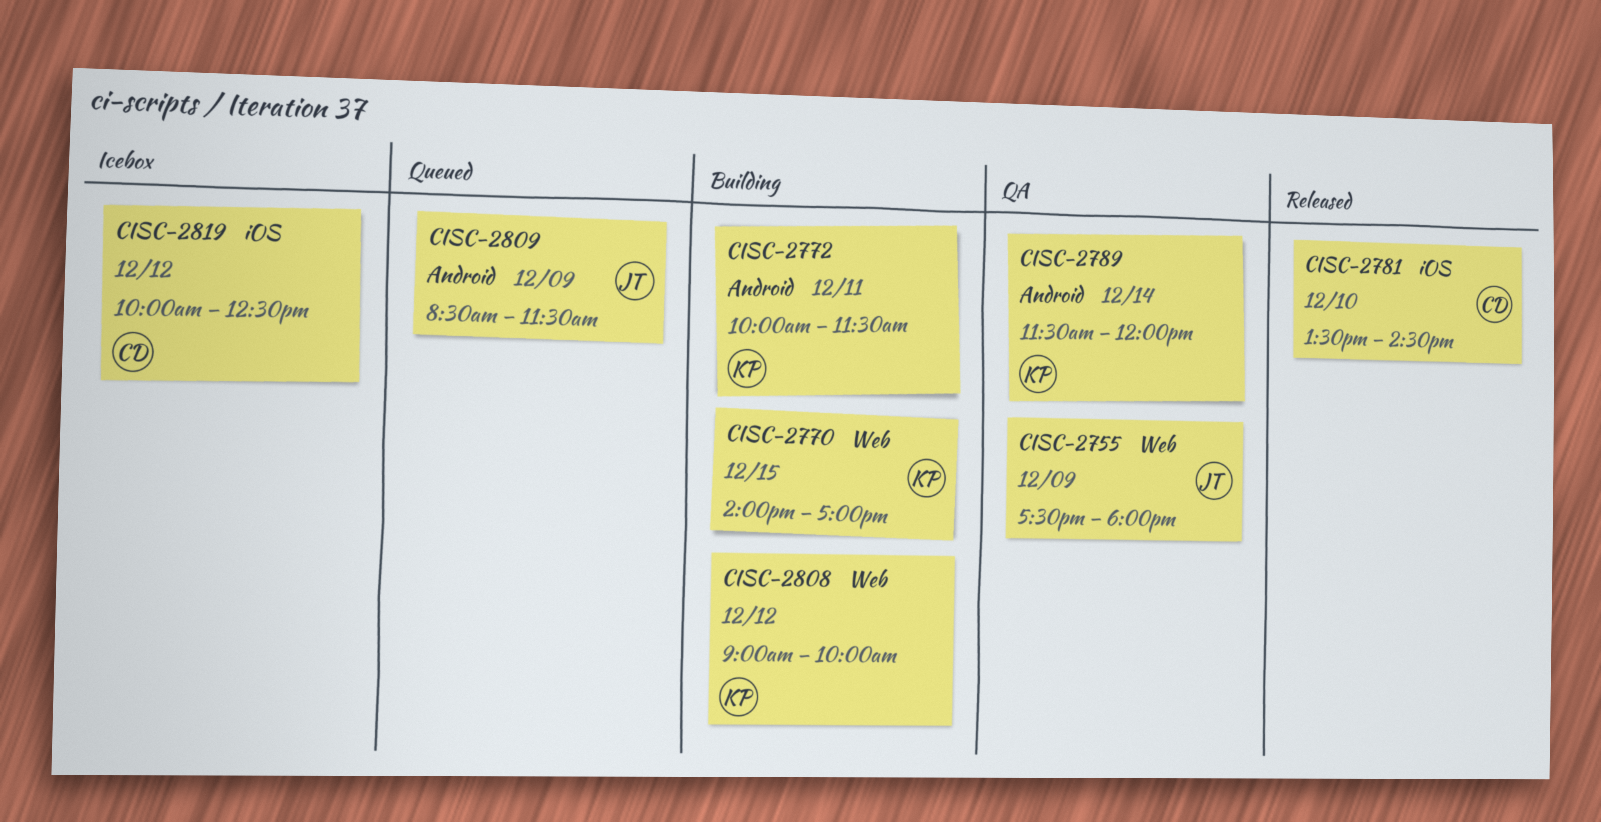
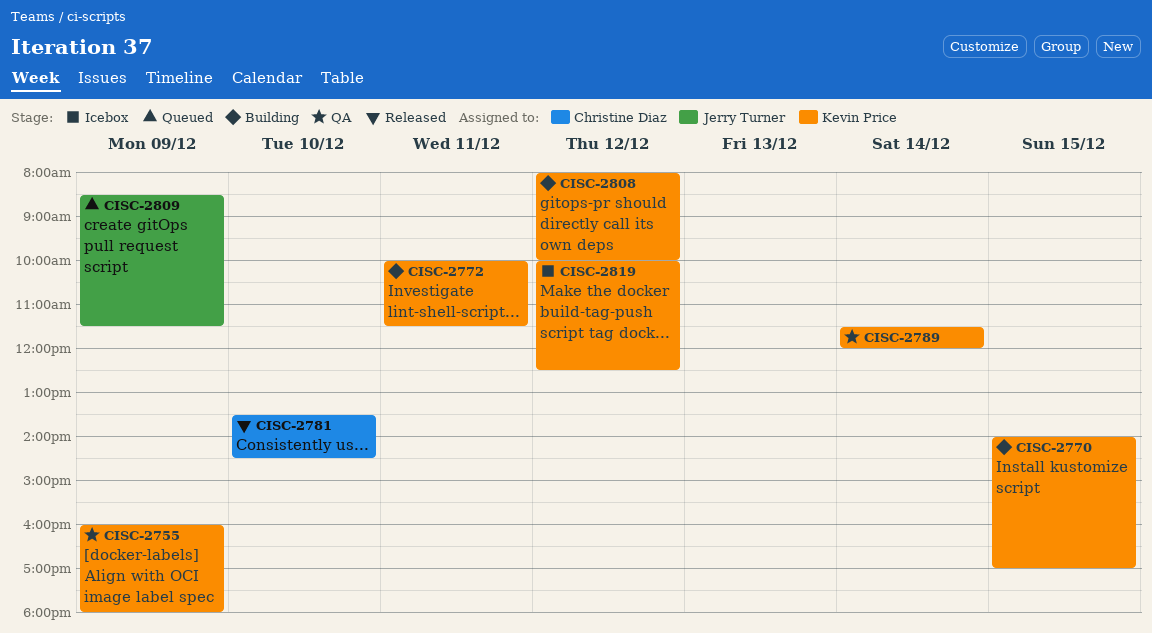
CISC-2755, owner: Jerry Turner -> Kevin Price
CISC-2755, begins: 17:30 -> 16:00
CISC-2808, begins: 09:00 -> 08:00
CISC-2819, owner: Christine Diaz -> Kevin Price

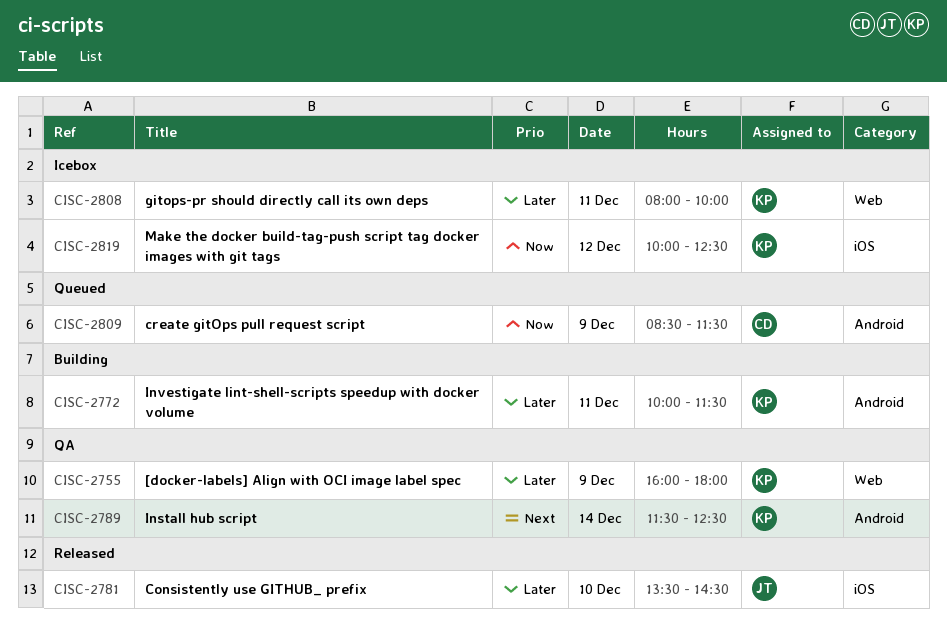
CISC-2770: present -> none
CISC-2781, owner: Christine Diaz -> Jerry Turner
CISC-2789, ends: 12:00 -> 12:30
CISC-2808, status: Building -> Icebox
CISC-2808, day: Dec 12 -> Dec 11
CISC-2809, owner: Jerry Turner -> Christine Diaz

